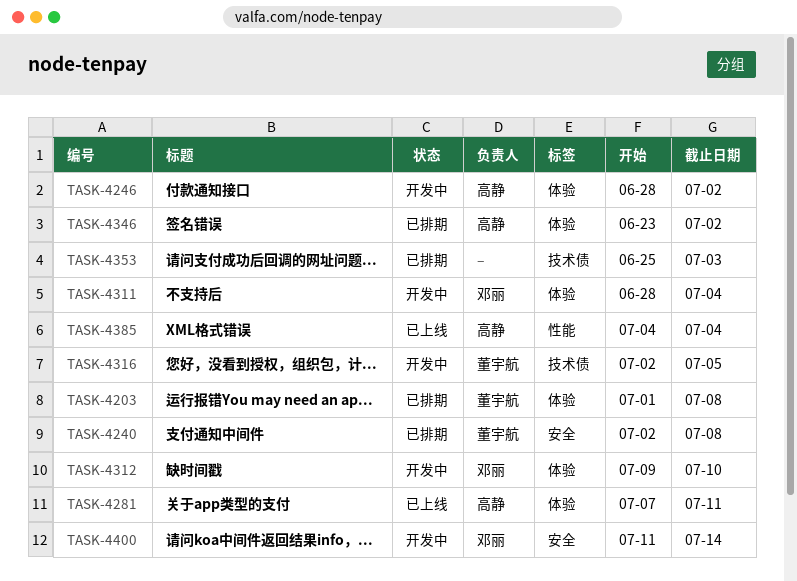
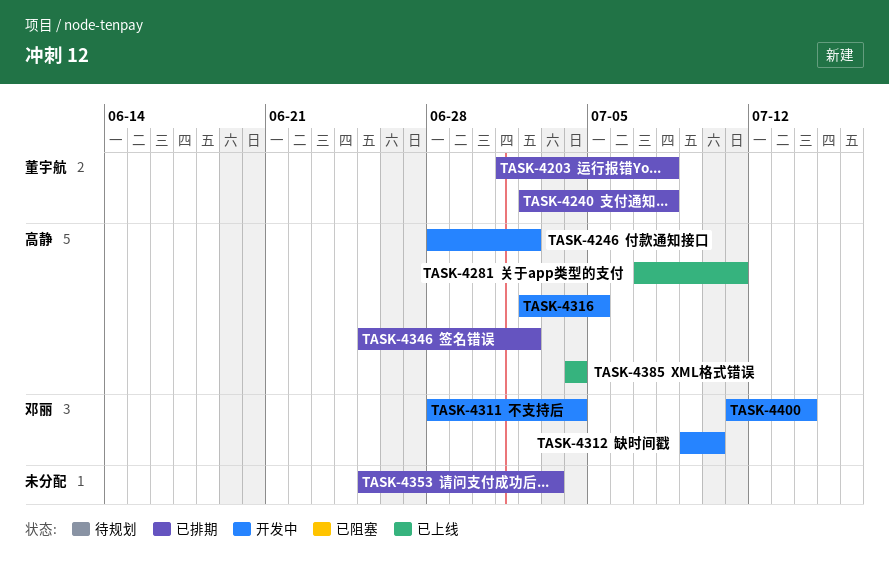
TASK-4316, owner: 董宇航 -> 高静
TASK-4346, start: Jun 23 -> Jun 25

